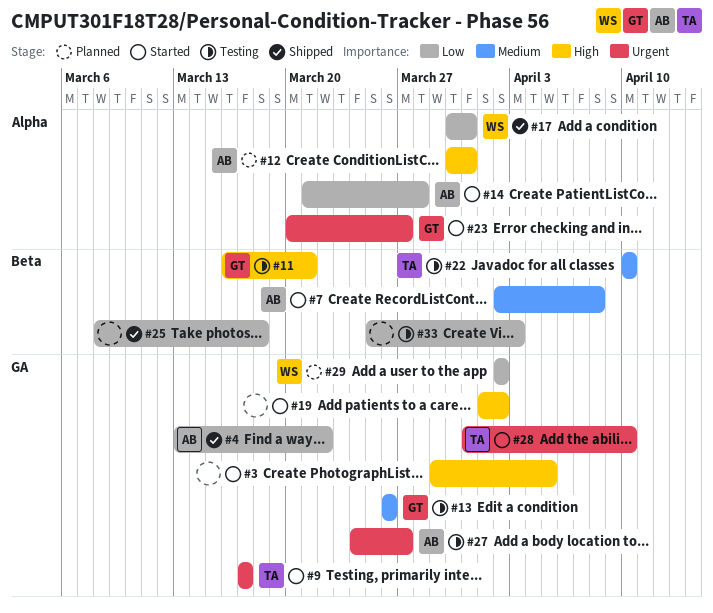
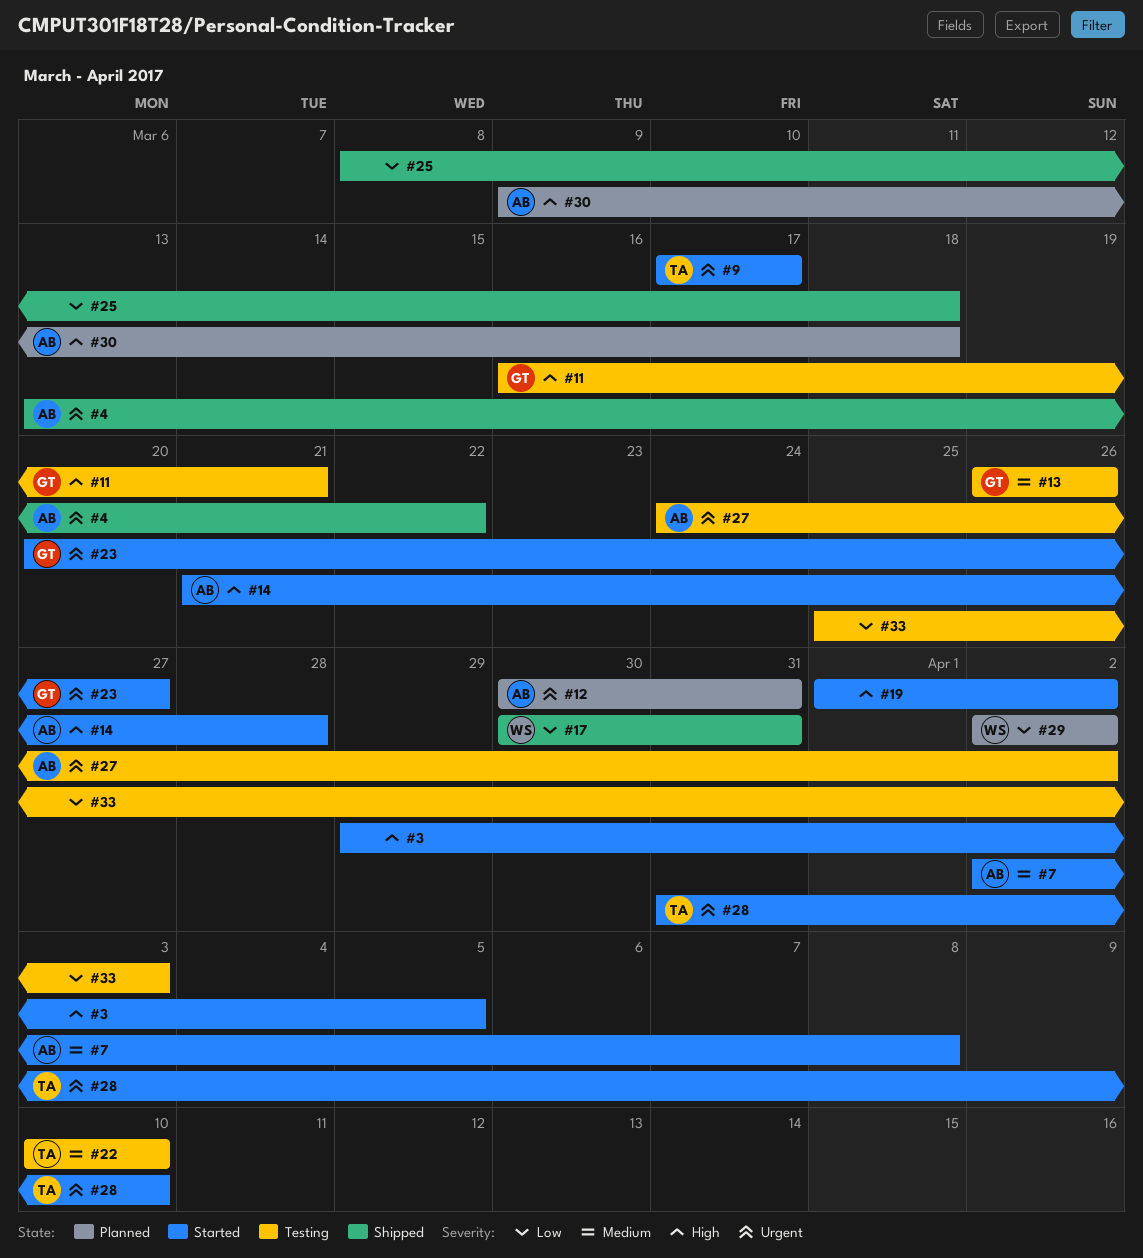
#4, priority: Low -> Urgent
#12, priority: High -> Urgent
#14, priority: Low -> High
#27, due: Mar 27 -> Apr 2
#30: none -> present

